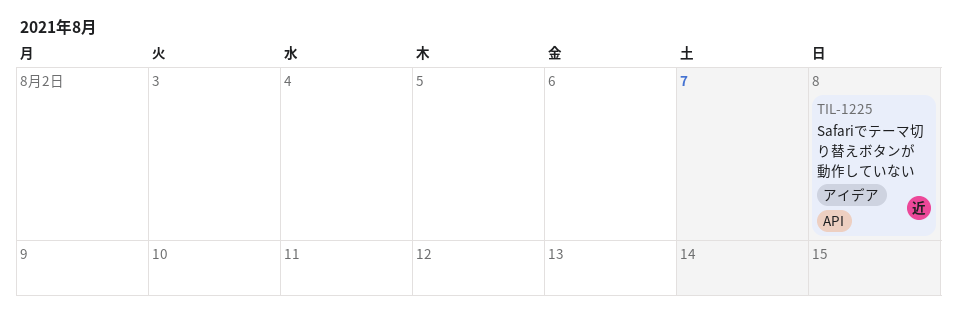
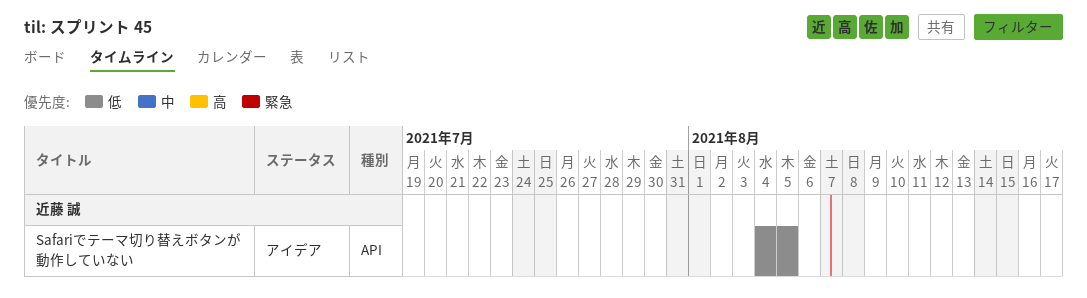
Safariでテーマ切り替えボタンが動作していない, due: Aug 8 -> Aug 5

